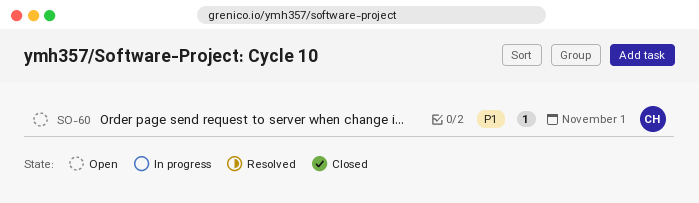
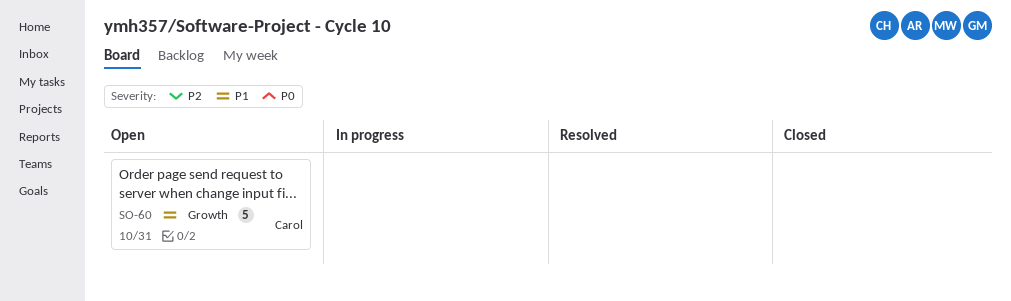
SO-60, estimate: 1 -> 5
SO-60, due: Nov 1 -> Oct 31

